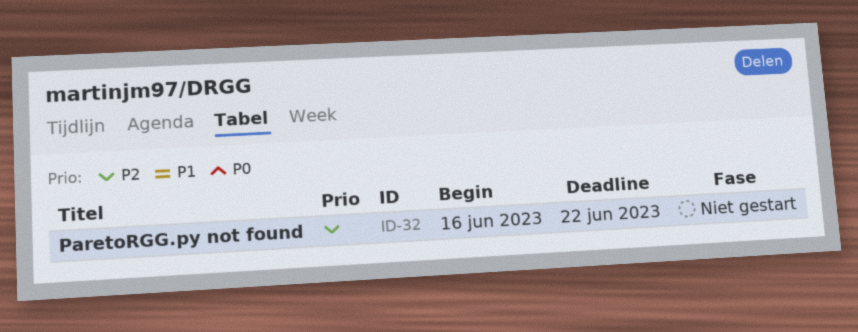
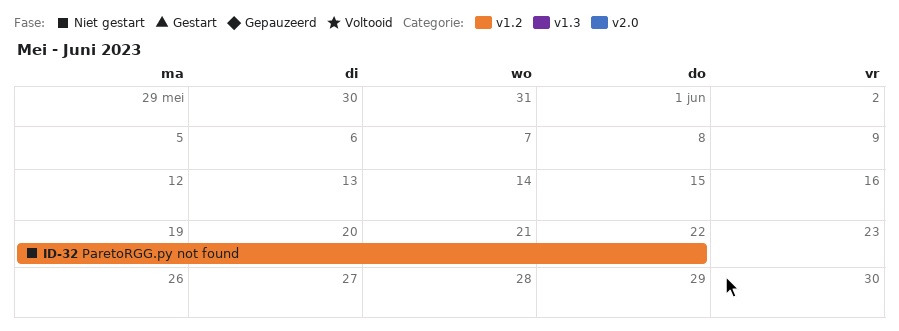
ID-32, start: Jun 16 -> Jun 19

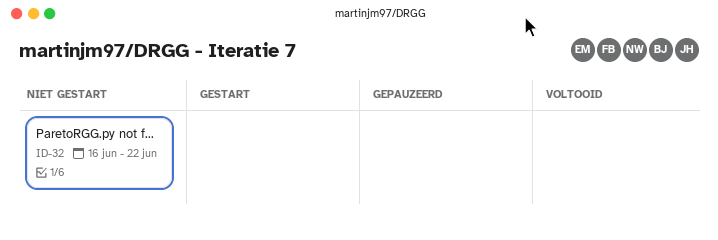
ID-32, start: Jun 19 -> Jun 16

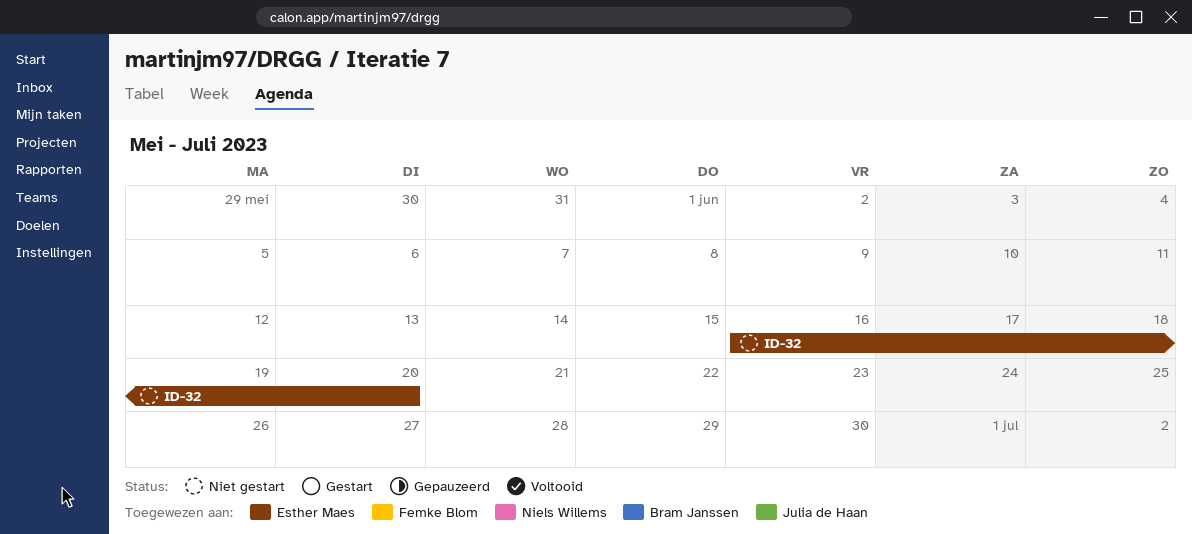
ID-32, due: Jun 22 -> Jun 20

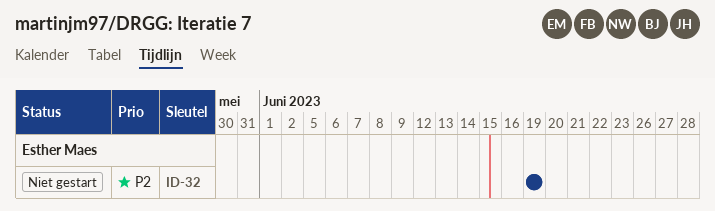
ID-32, start: Jun 16 -> Jun 19
ID-32, due: Jun 20 -> Jun 19

